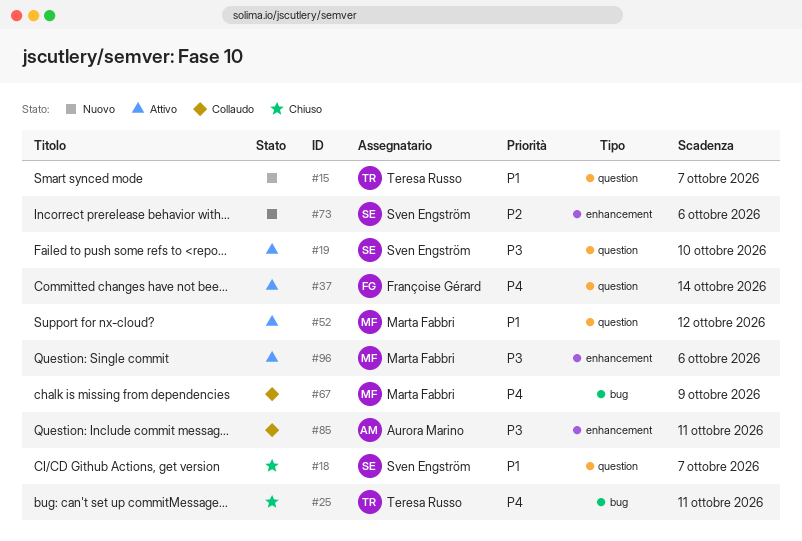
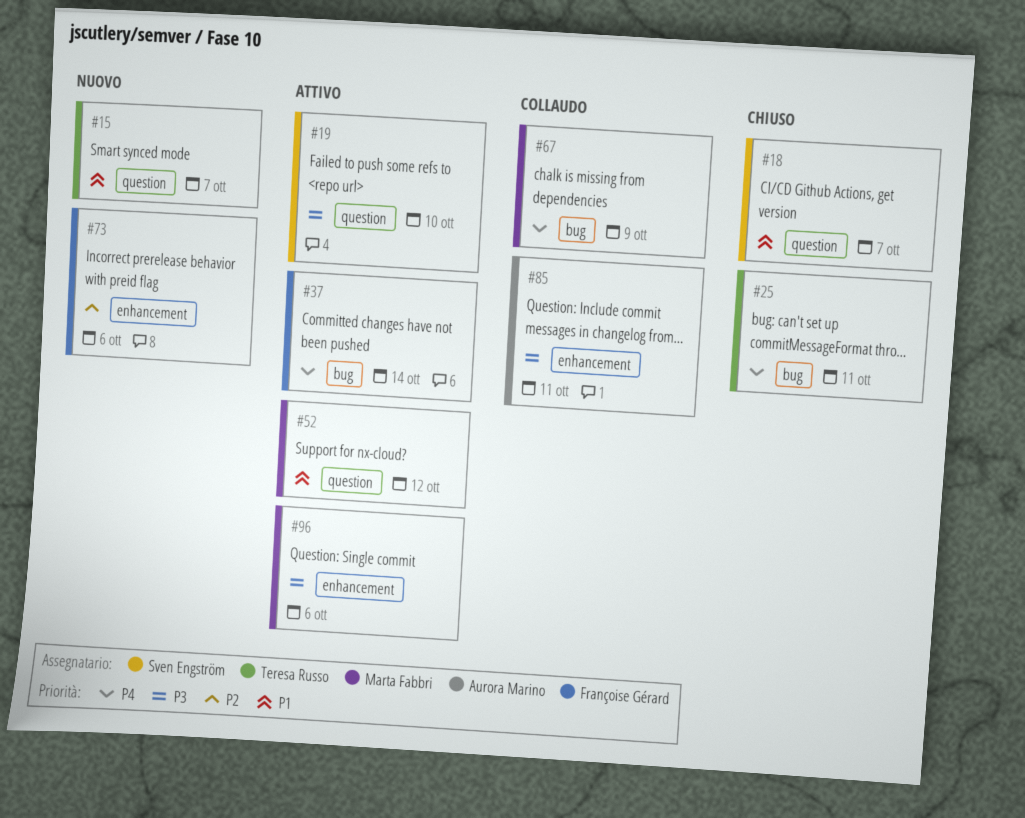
#37, label: question -> bug
#73, owner: Sven Engström -> Françoise Gérard

